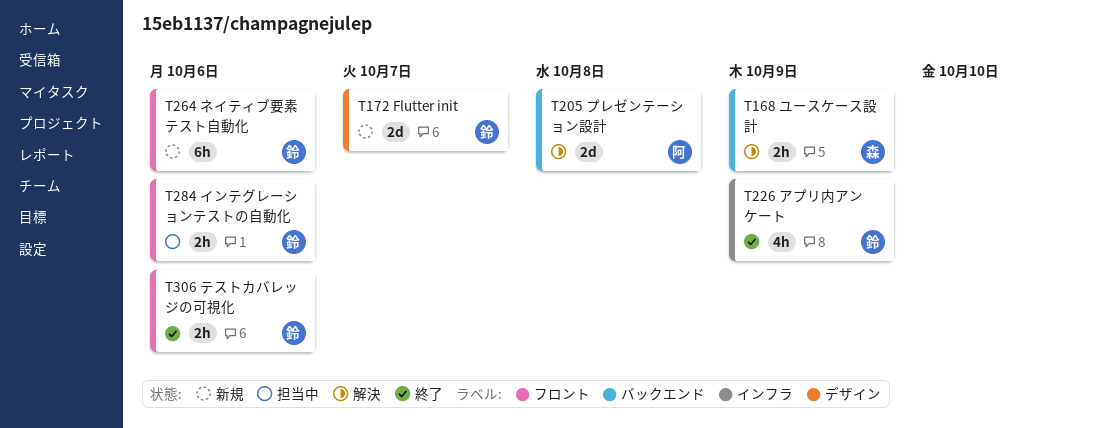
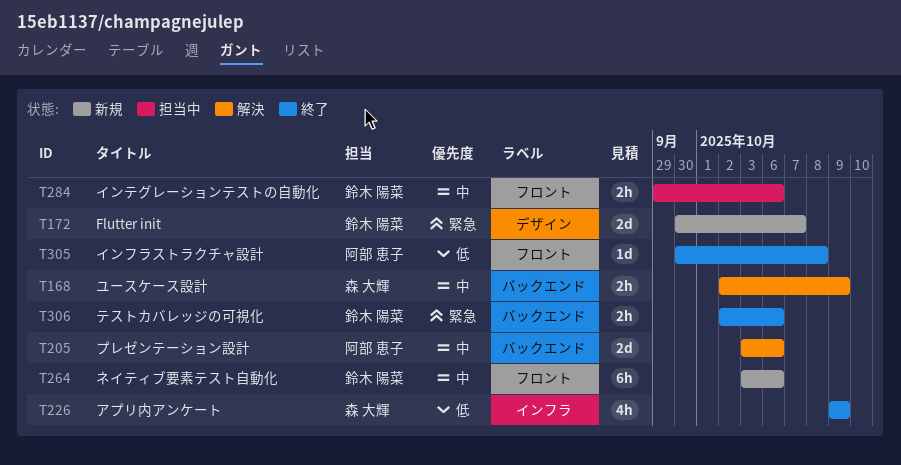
T205, due: Oct 8 -> Oct 6
T226, owner: 鈴木 陽菜 -> 森 大輝
T305: none -> present
T306, label: フロント -> バックエンド

